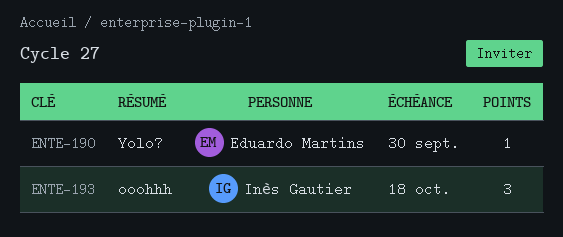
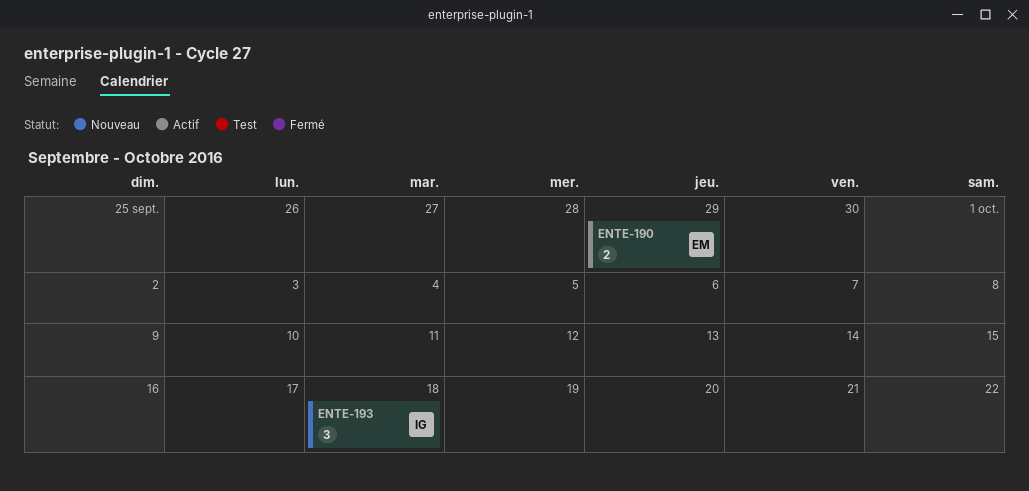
ENTE-190, estimate: 1 -> 2
ENTE-190, due: Sep 30 -> Sep 29

